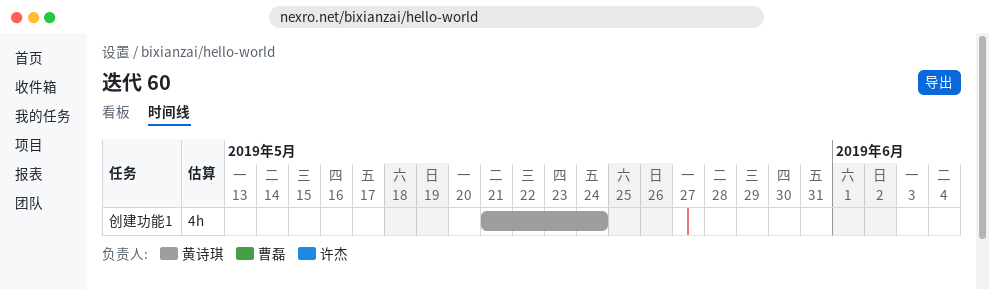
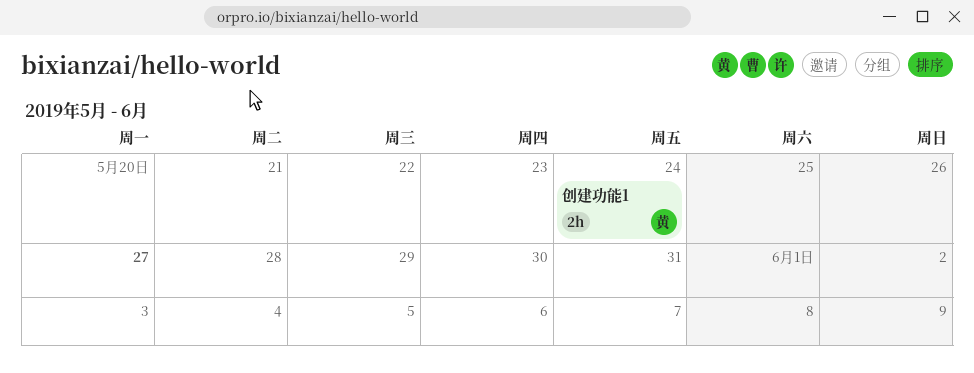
创建功能1, estimate: 4h -> 2h

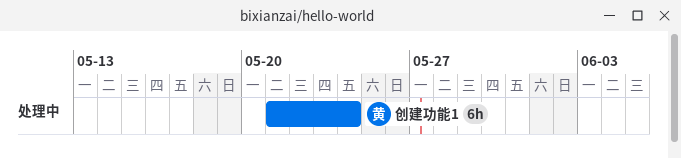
创建功能1, estimate: 2h -> 6h

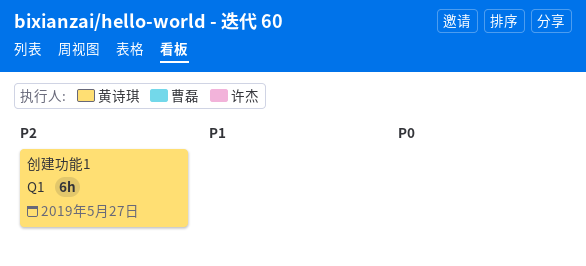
创建功能1, due: May 24 -> May 27

